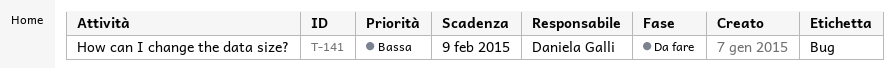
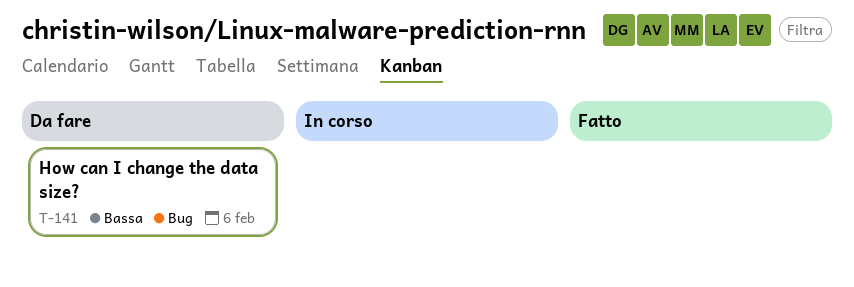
T-141, due: Feb 9 -> Feb 6

